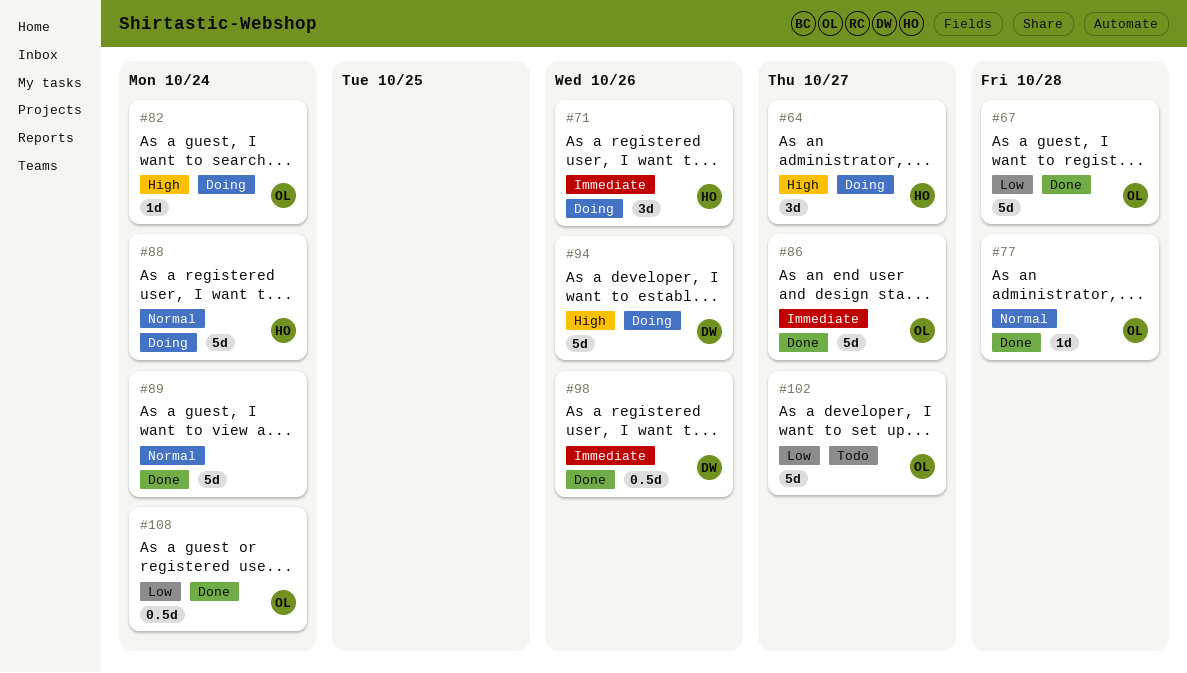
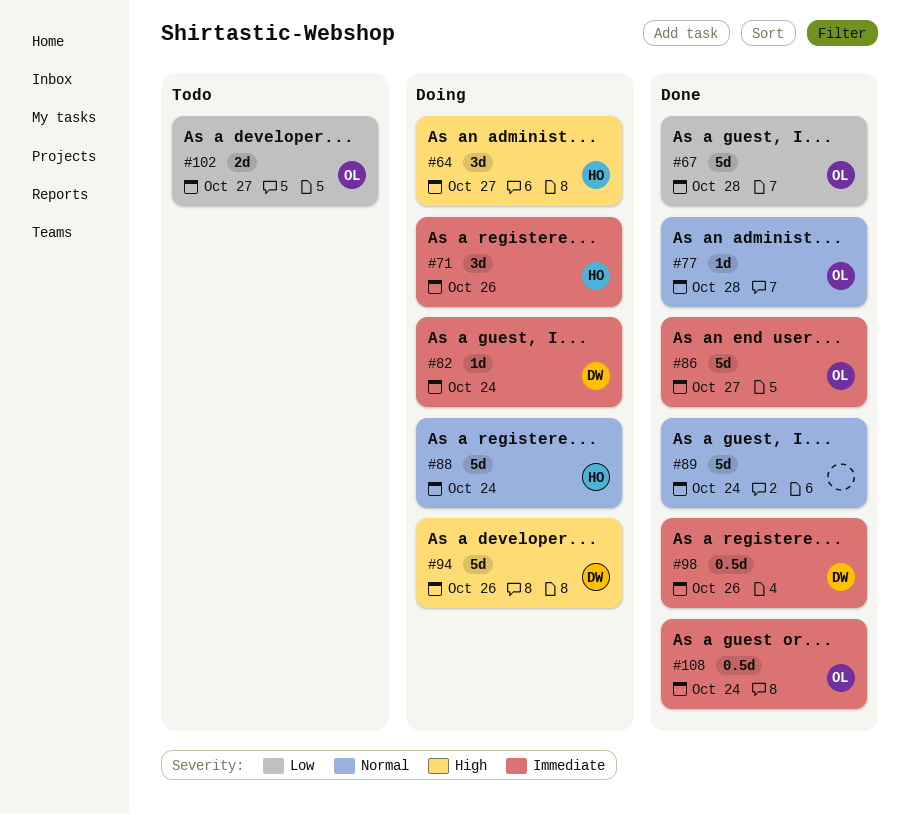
#82, owner: OL -> DW
#82, priority: High -> Immediate
#102, estimate: 5d -> 2d
#108, priority: Low -> Immediate

